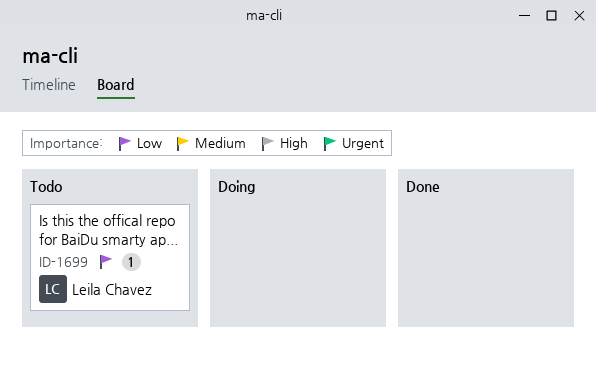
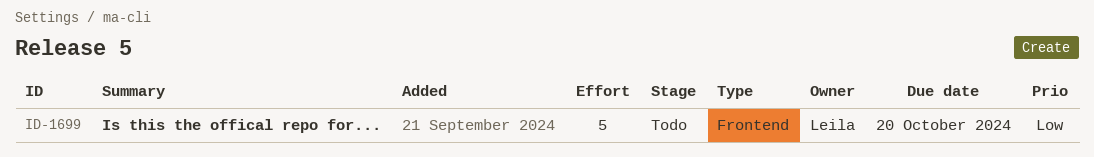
ID-1699, estimate: 1 -> 5

